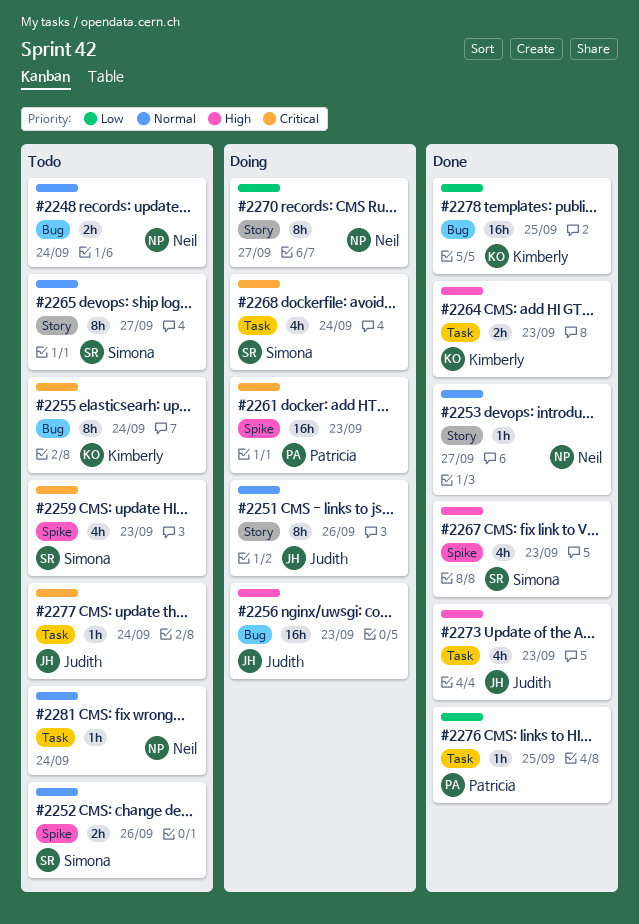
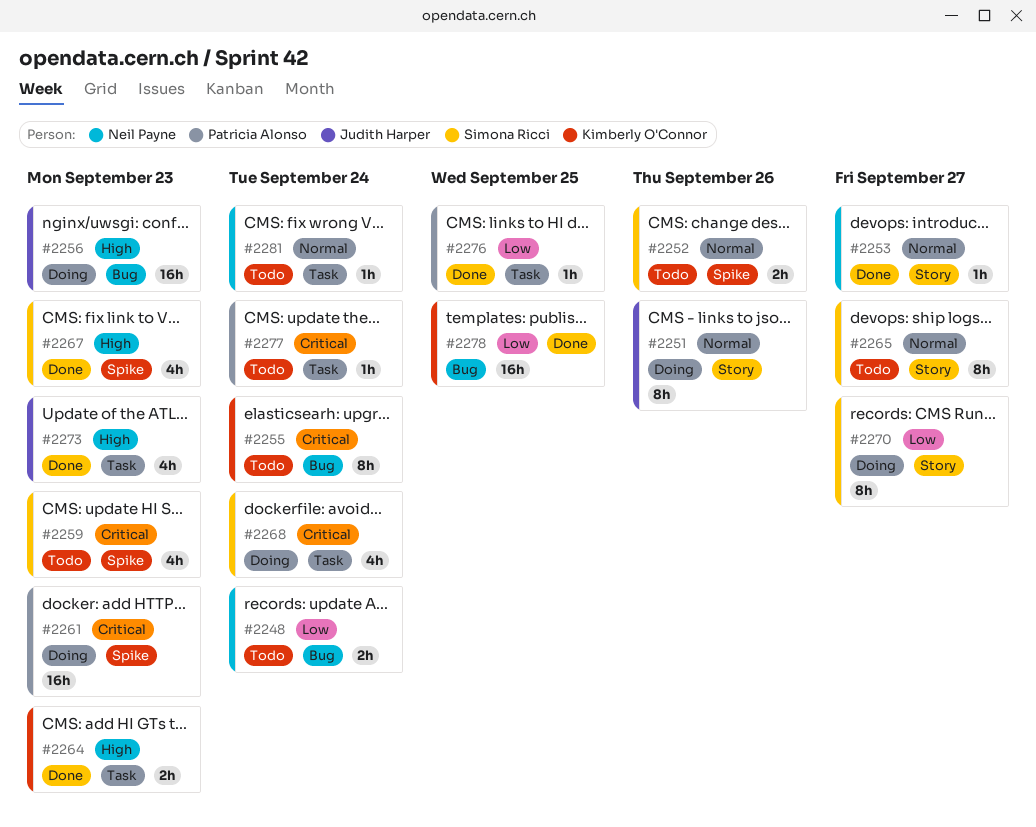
#2248, priority: Normal -> Low
#2270, owner: Neil Payne -> Simona Ricci
#2277, owner: Judith Harper -> Patricia Alonso

